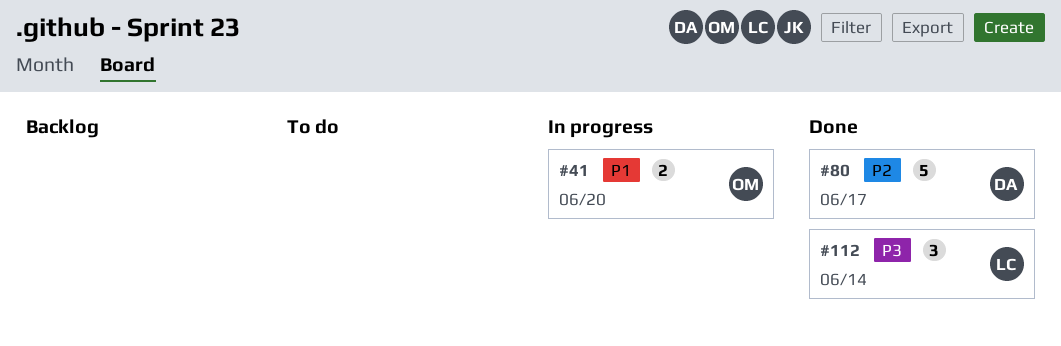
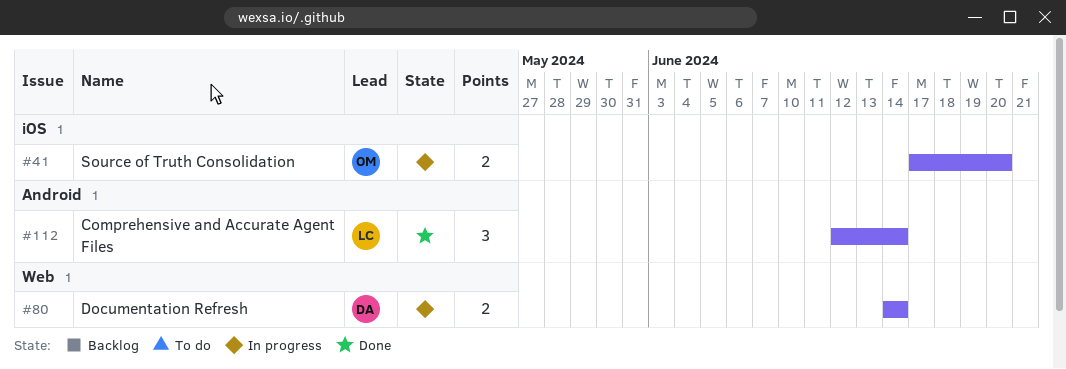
#80, status: Done -> In progress
#80, estimate: 5 -> 2
#80, due: Jun 17 -> Jun 14

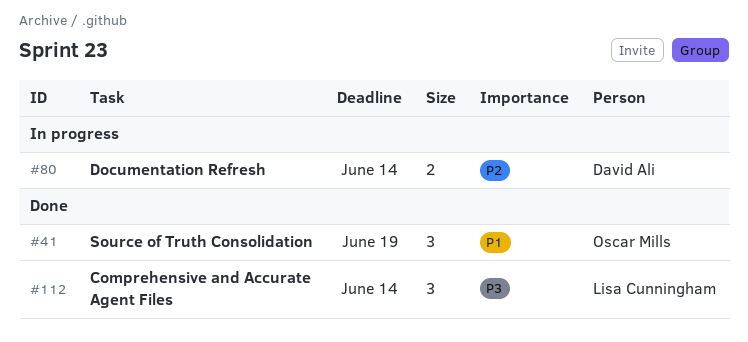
#41, status: In progress -> Done
#41, estimate: 2 -> 3
#41, due: Jun 20 -> Jun 19

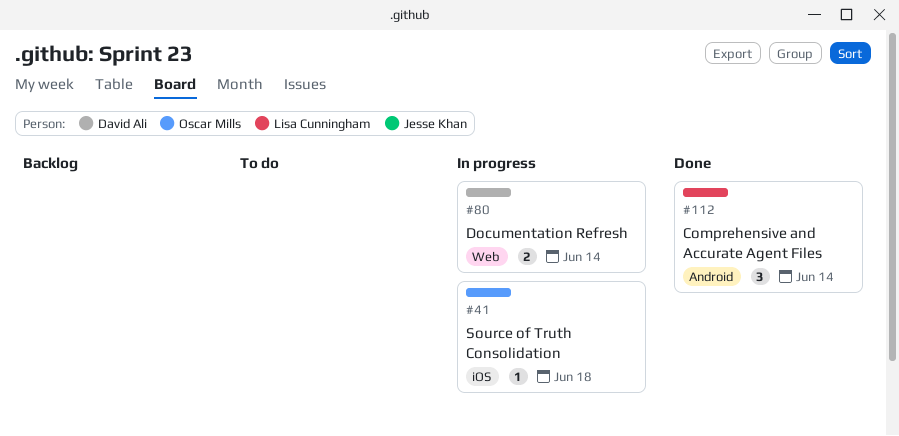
#41, status: Done -> In progress
#41, estimate: 3 -> 1
#41, due: Jun 19 -> Jun 18

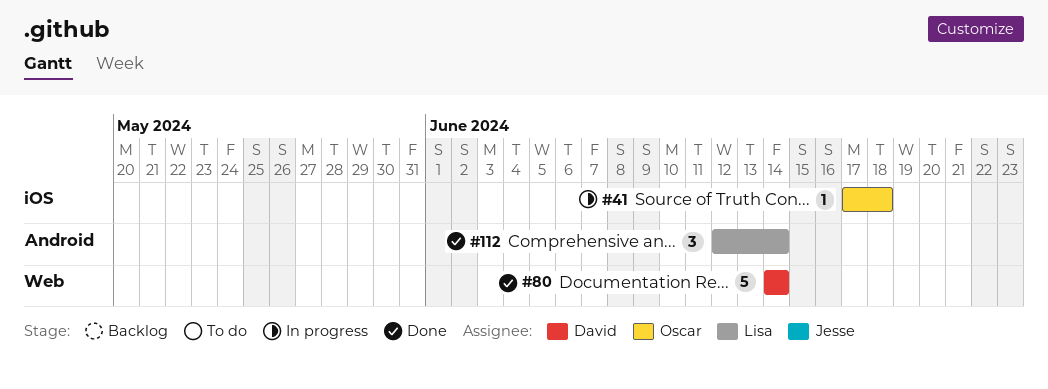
#80, status: In progress -> Done
#80, estimate: 2 -> 5

